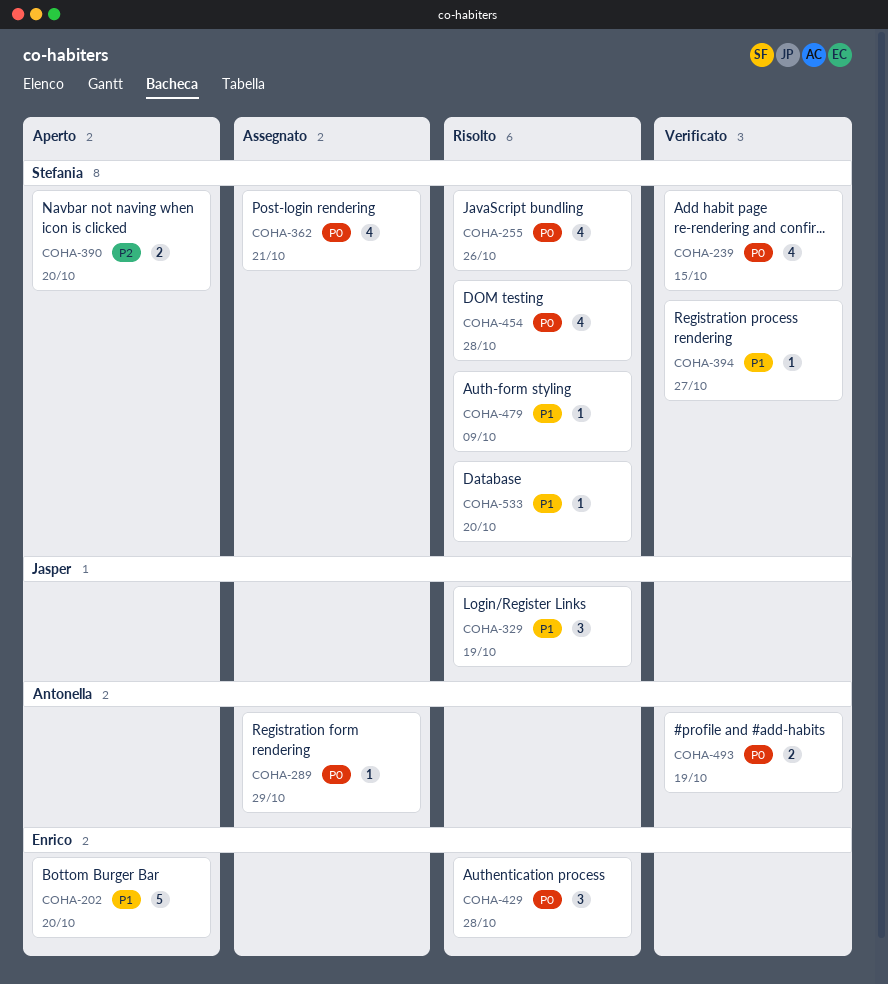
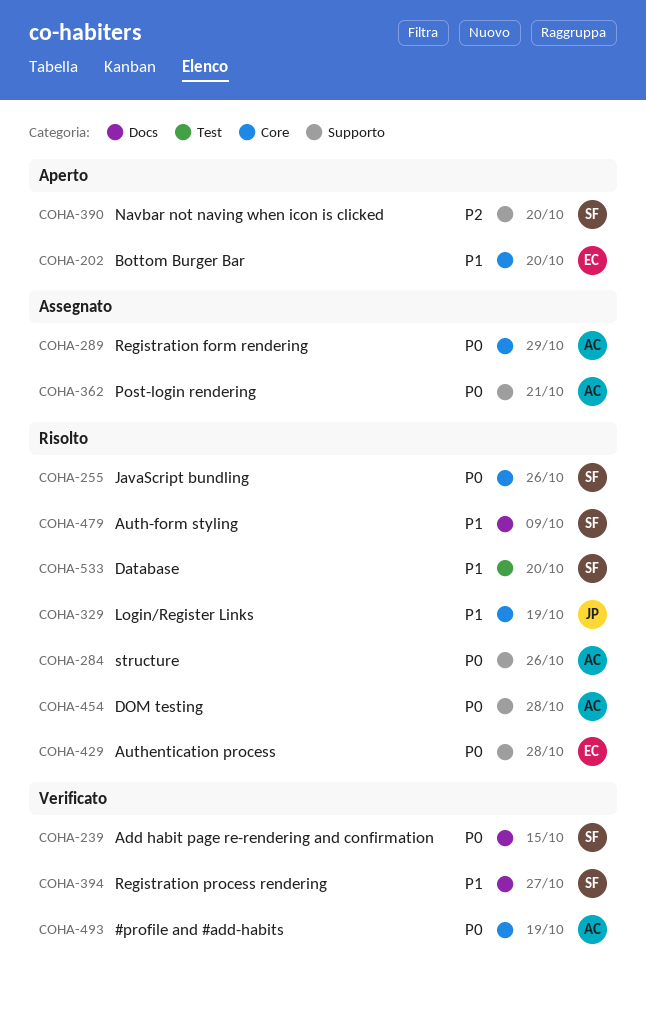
COHA-284: none -> present
COHA-362, owner: Stefania -> Antonella
COHA-454, owner: Stefania -> Antonella

